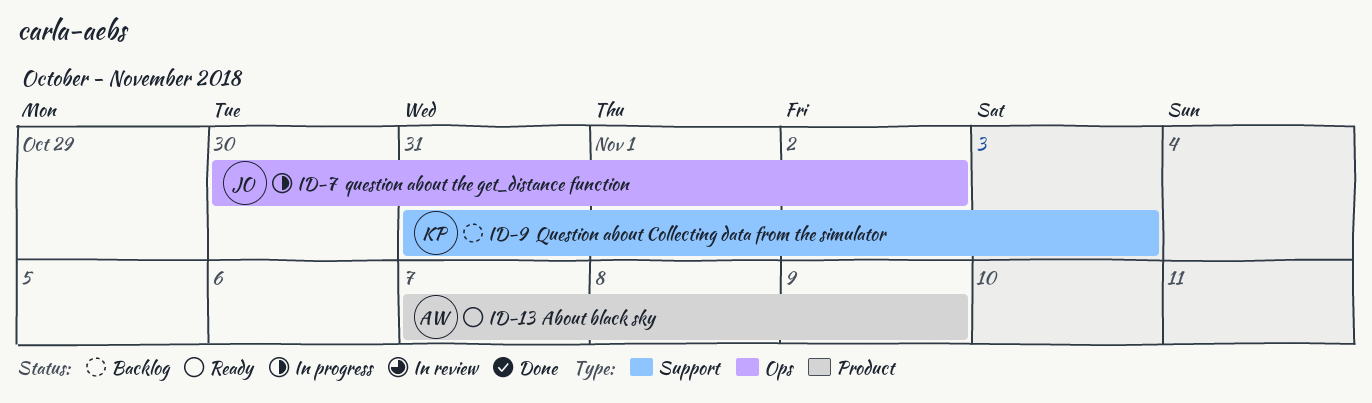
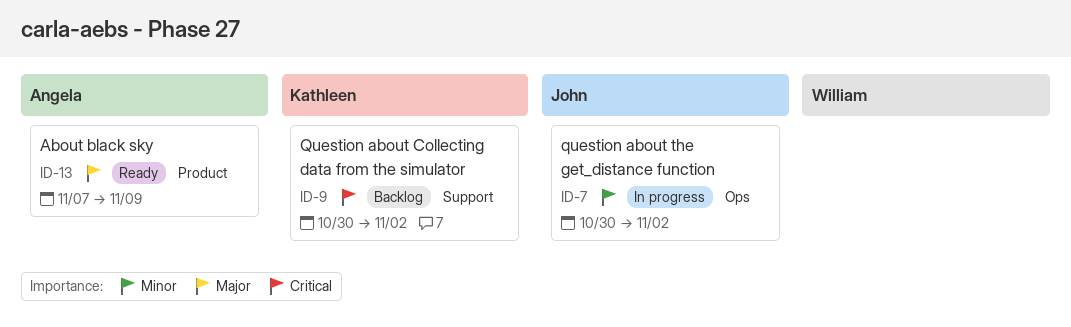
ID-9, start: Oct 31 -> Oct 30
ID-9, due: Nov 3 -> Nov 2

